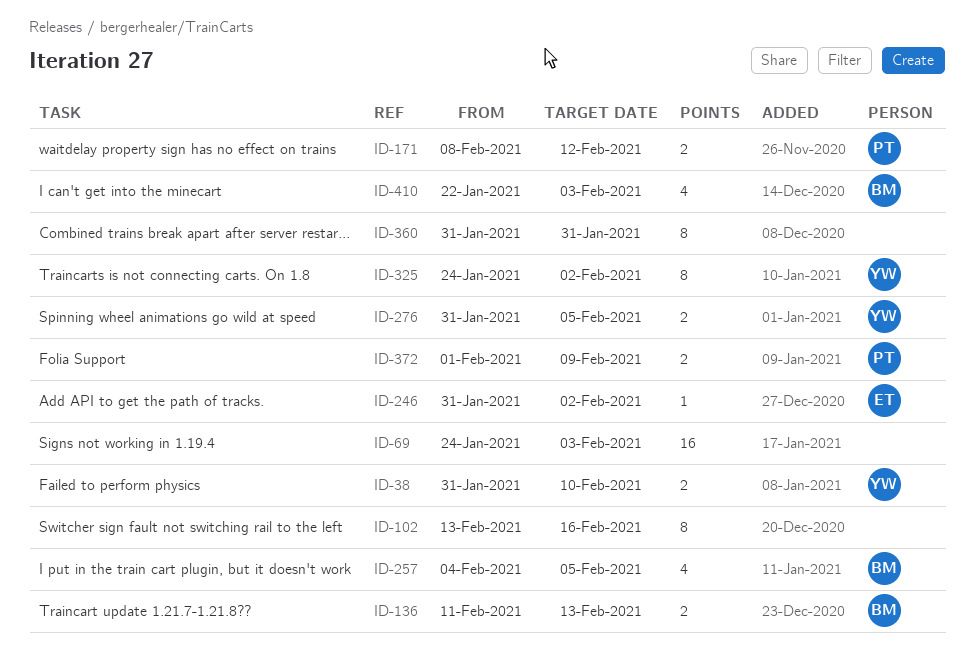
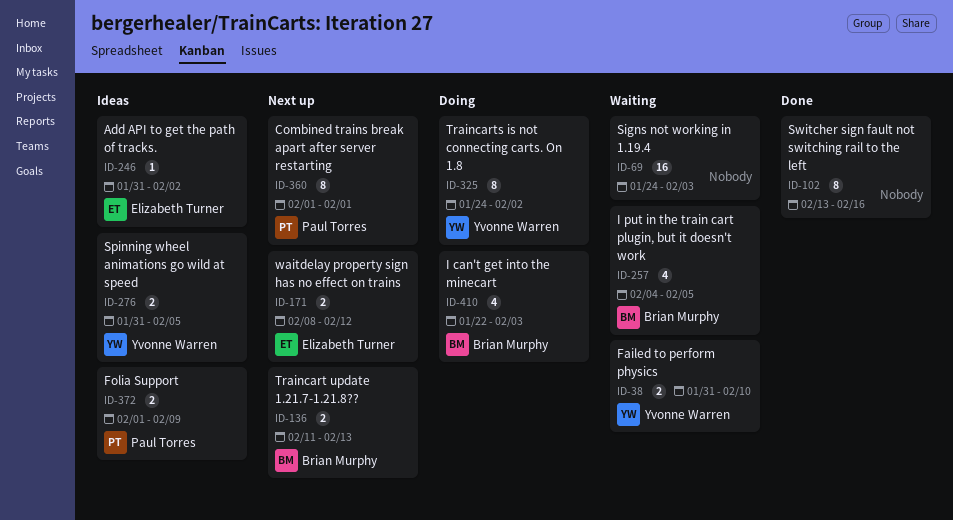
ID-171, owner: Paul Torres -> Elizabeth Turner
ID-360, owner: none -> Paul Torres
ID-360, start: Jan 31 -> Feb 1
ID-360, due: Jan 31 -> Feb 1

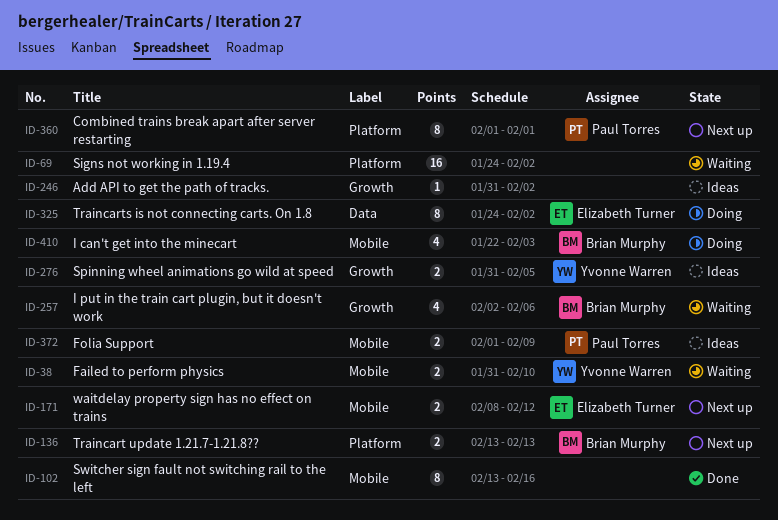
ID-69, due: Feb 3 -> Feb 2
ID-136, start: Feb 11 -> Feb 13
ID-246, owner: Elizabeth Turner -> none
ID-257, start: Feb 4 -> Feb 2
ID-257, due: Feb 5 -> Feb 6
ID-325, owner: Yvonne Warren -> Elizabeth Turner

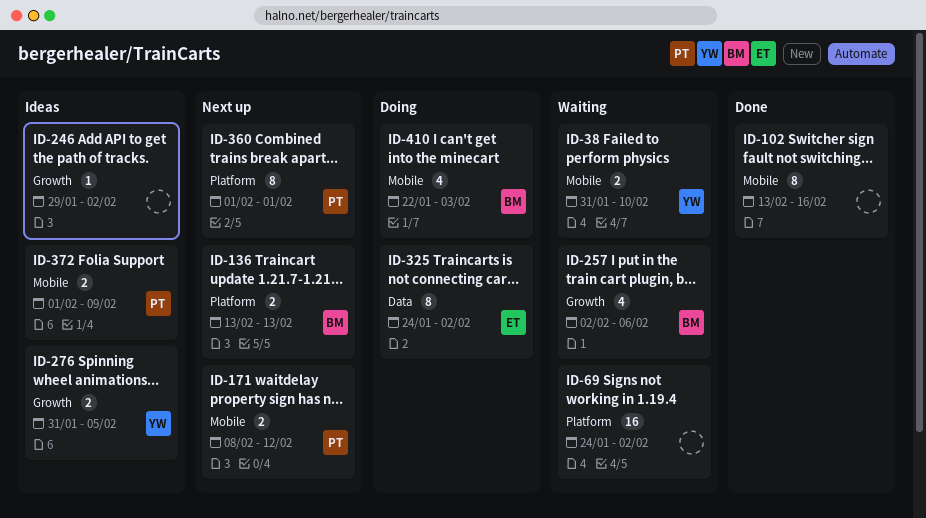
ID-171, owner: Elizabeth Turner -> Paul Torres
ID-246, start: Jan 31 -> Jan 29

